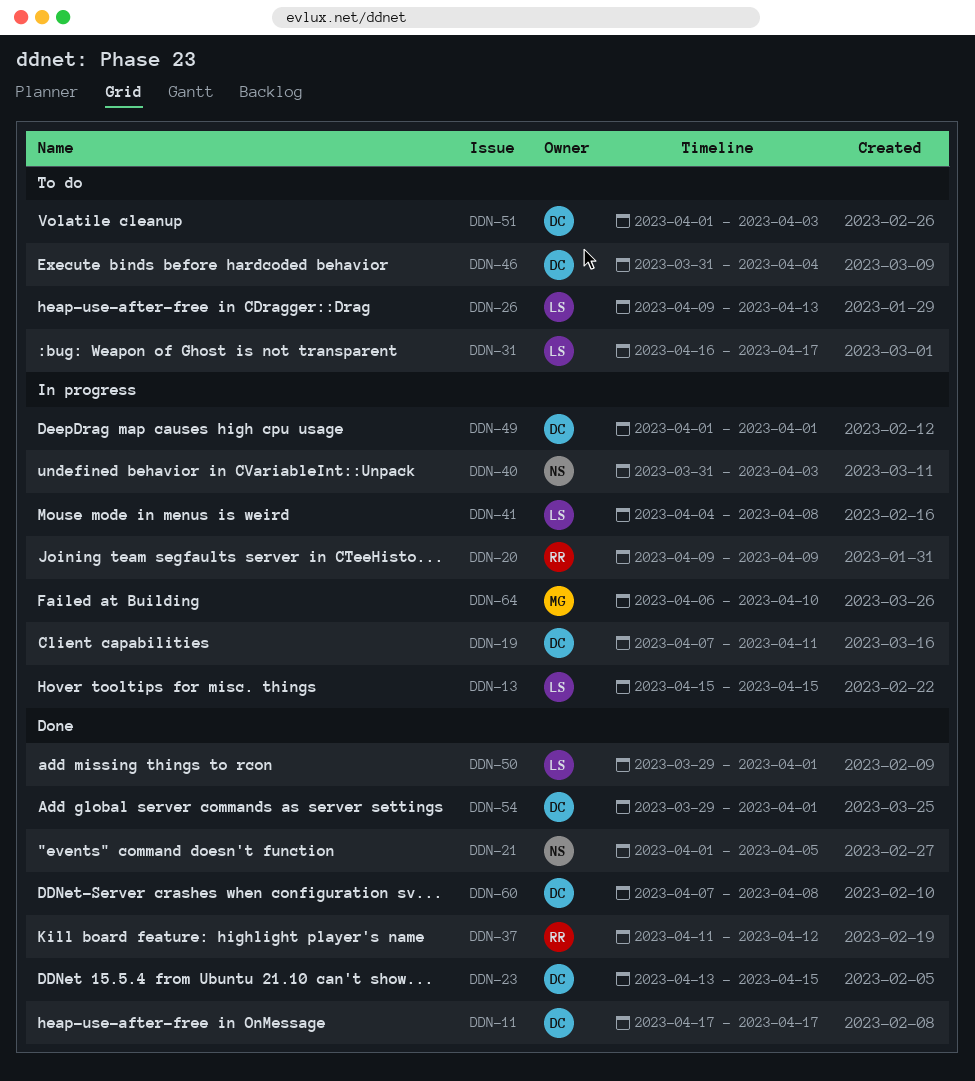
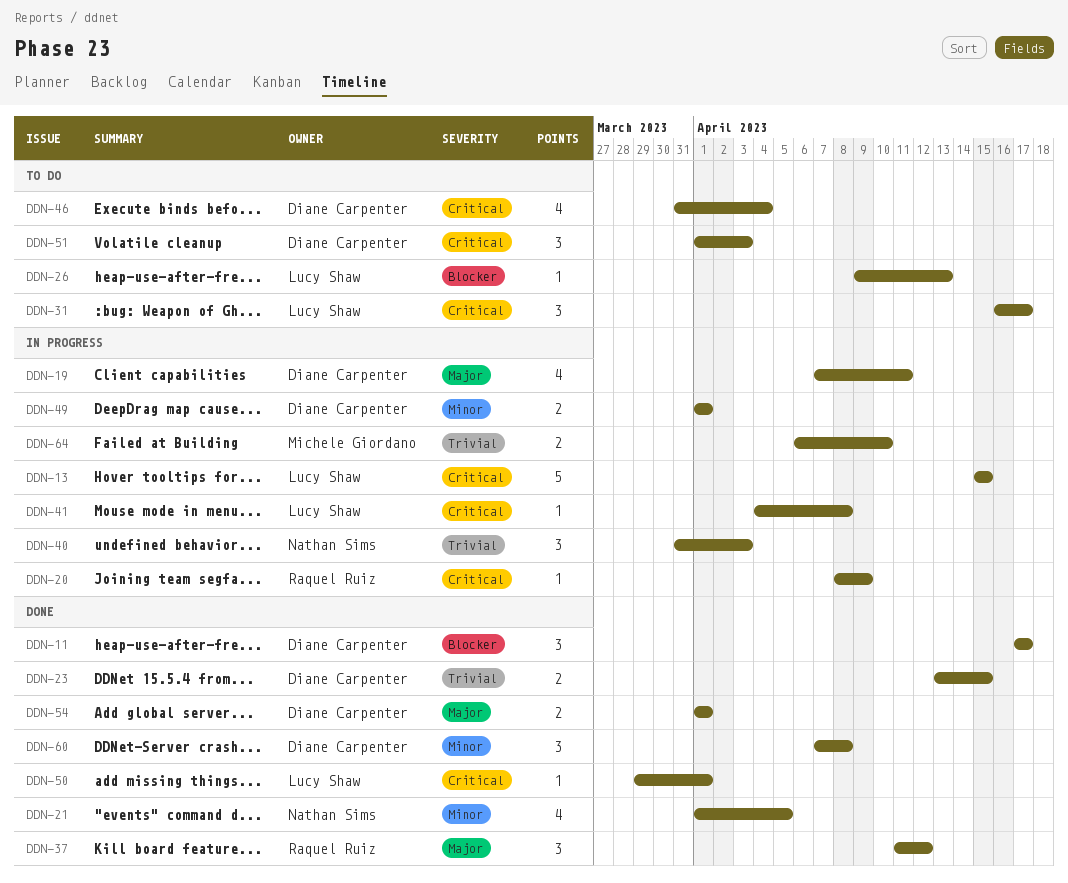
DDN-20, start: Apr 9 -> Apr 8
DDN-54, start: Mar 29 -> Apr 1

